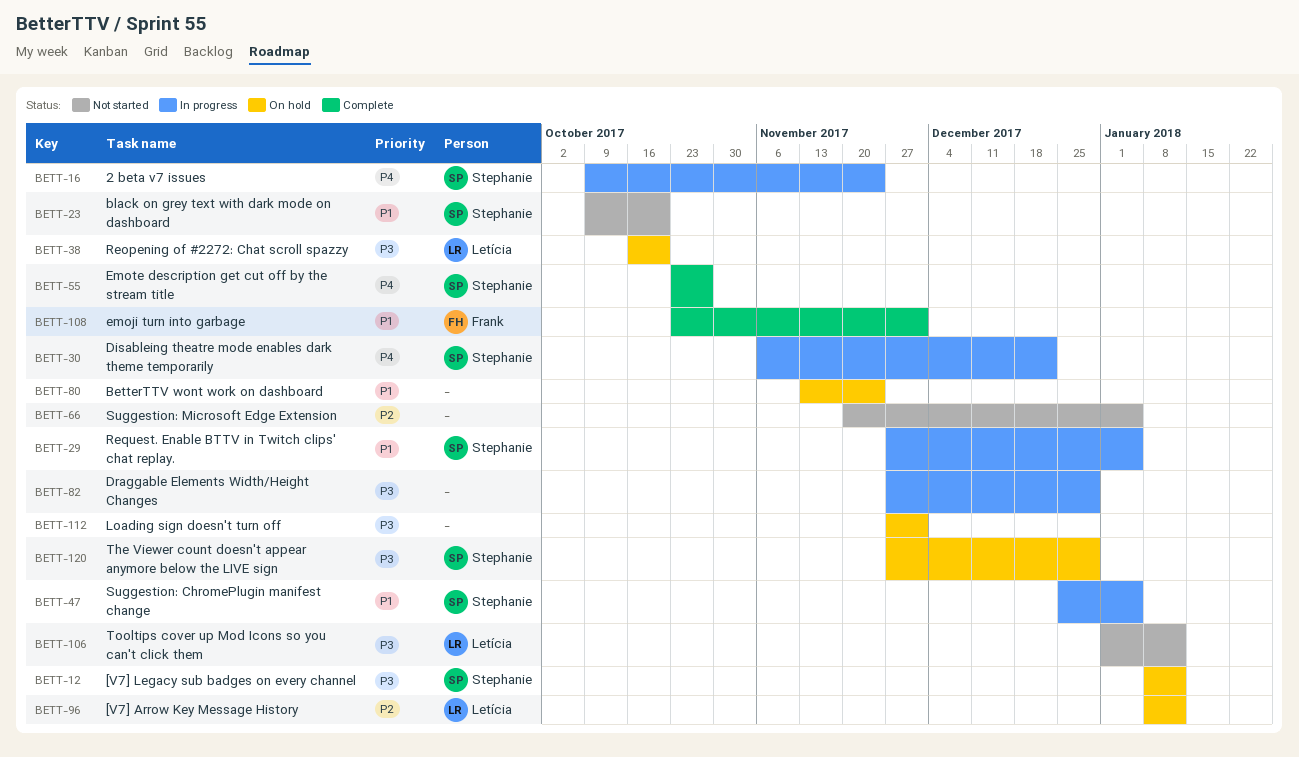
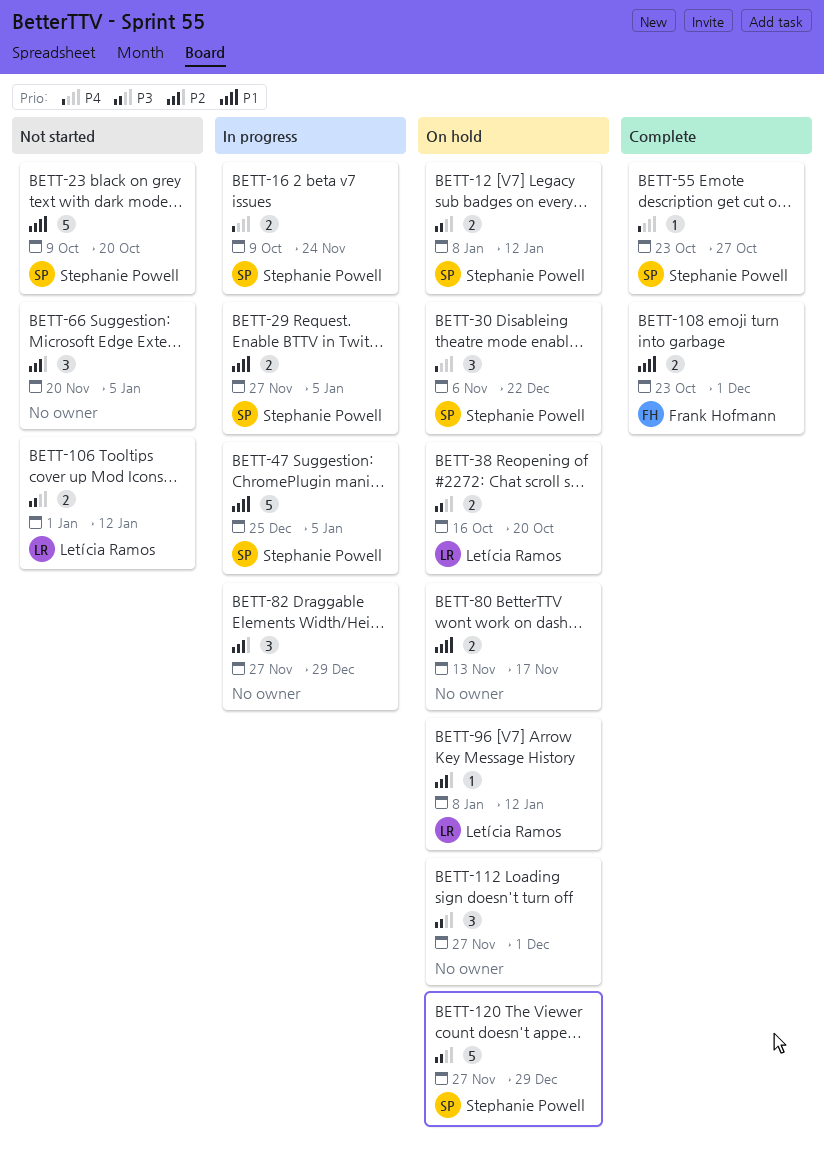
BETT-30, status: In progress -> On hold
BETT-80, due: Nov 24 -> Nov 17
BETT-82, priority: P3 -> P2

